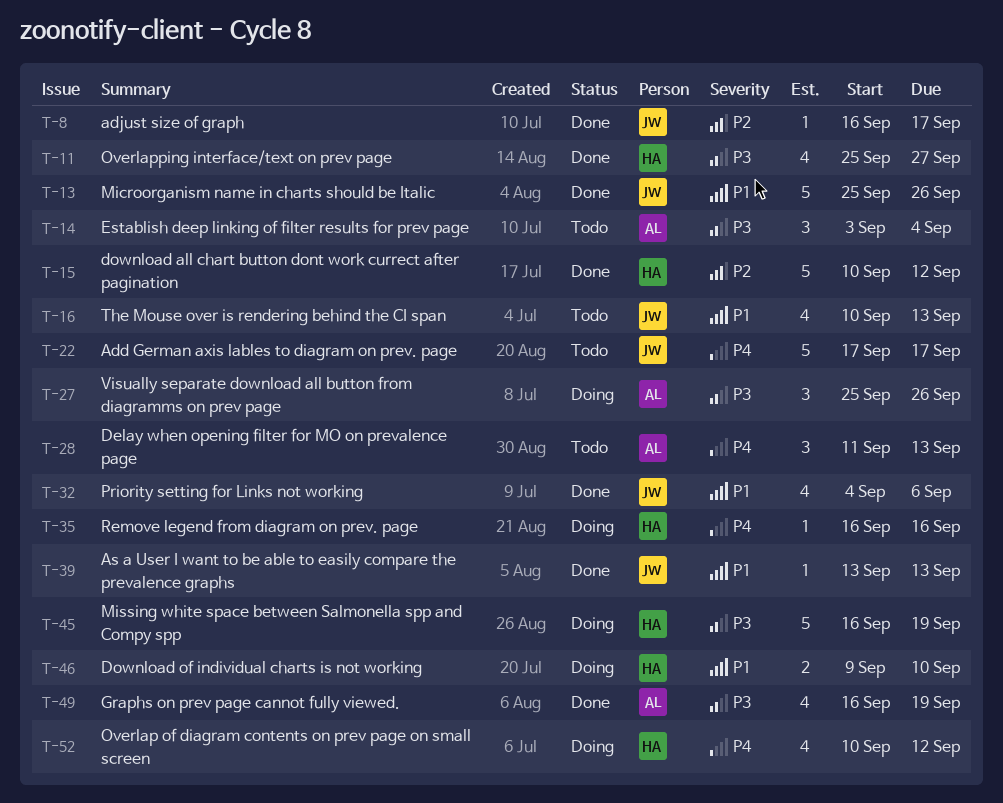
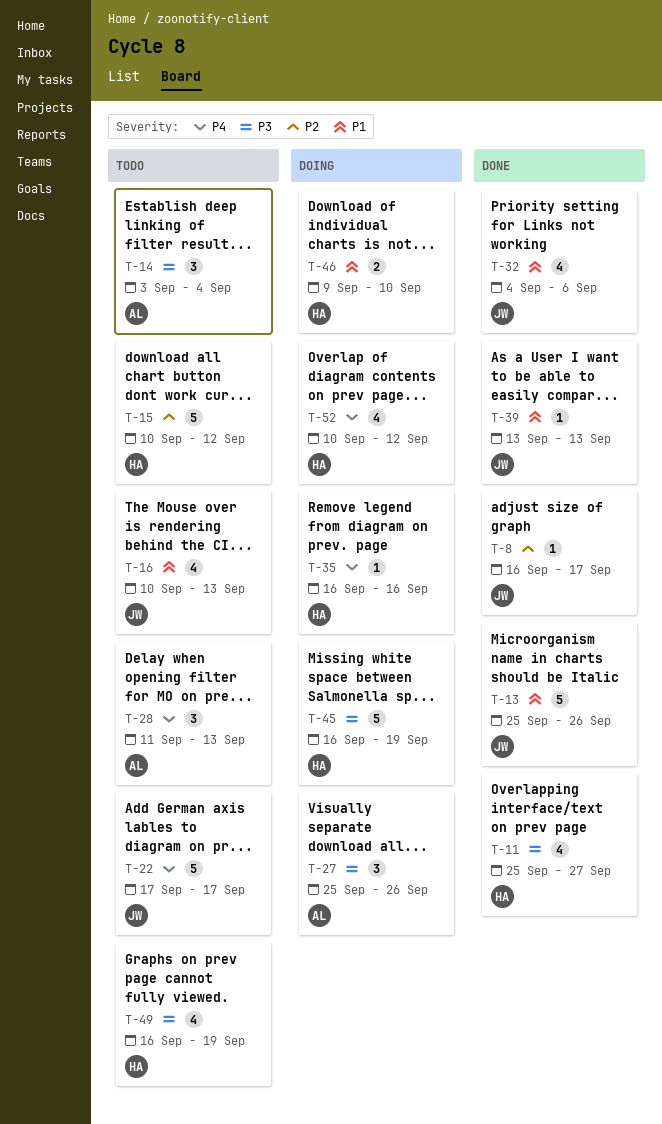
T-15, status: Done -> Todo
T-49, status: Done -> Todo
T-49, owner: AL -> HA

